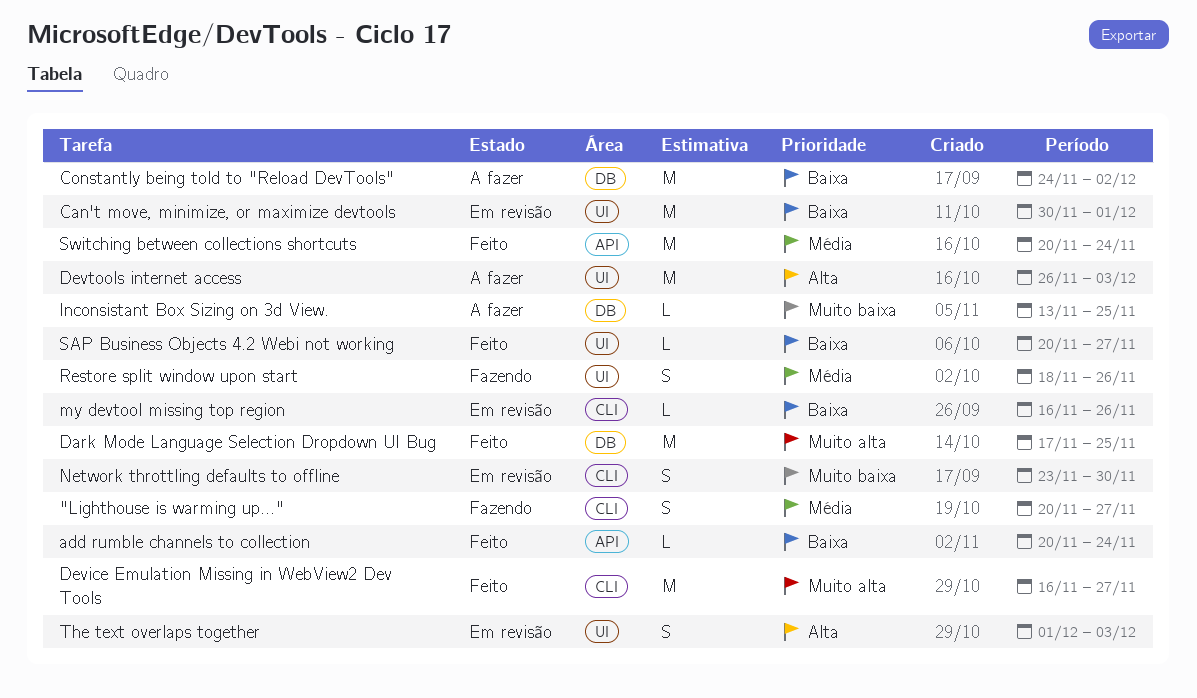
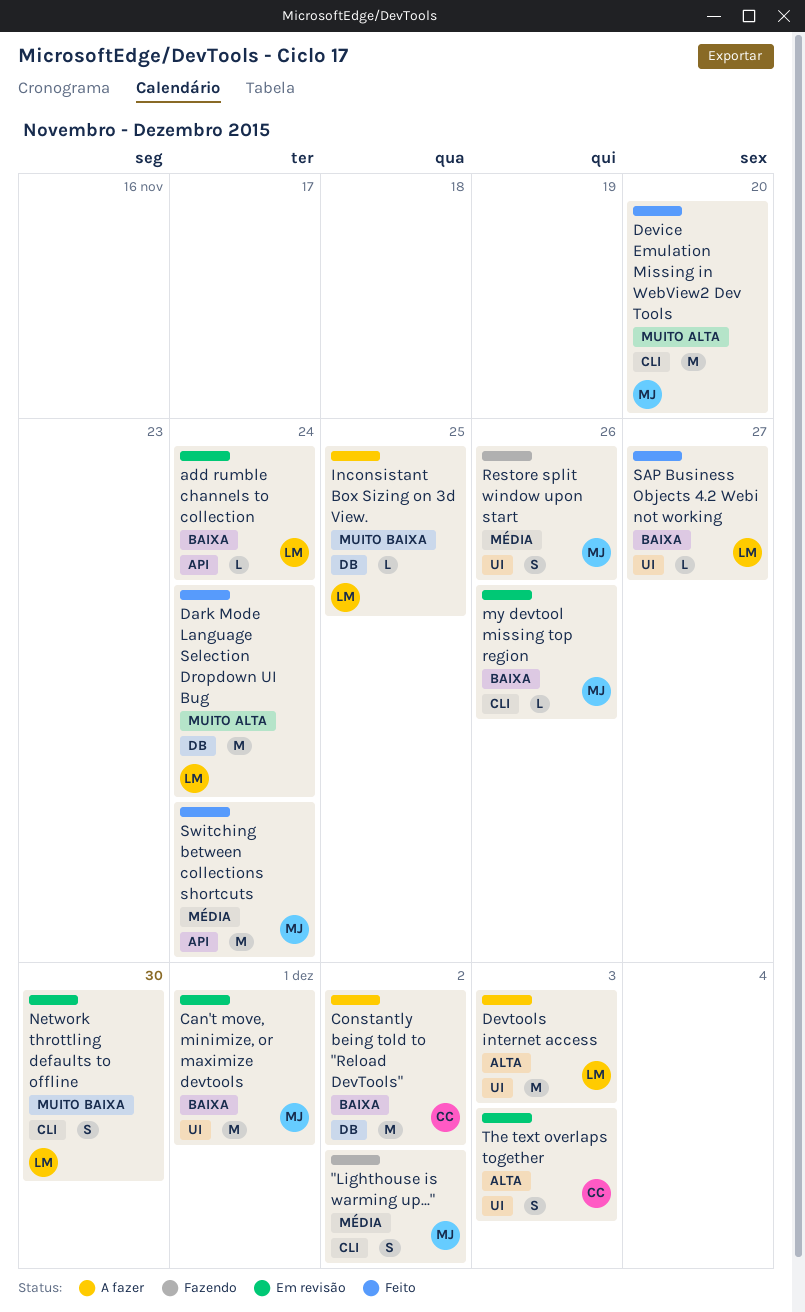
"Lighthouse is warming up...", due: Nov 27 -> Dec 2
add rumble channels to collection, status: Feito -> Em revisão
Dark Mode Language Selection Dropdown UI Bug, due: Nov 25 -> Nov 24
Device Emulation Missing in WebView2 Dev Tools, due: Nov 27 -> Nov 20

